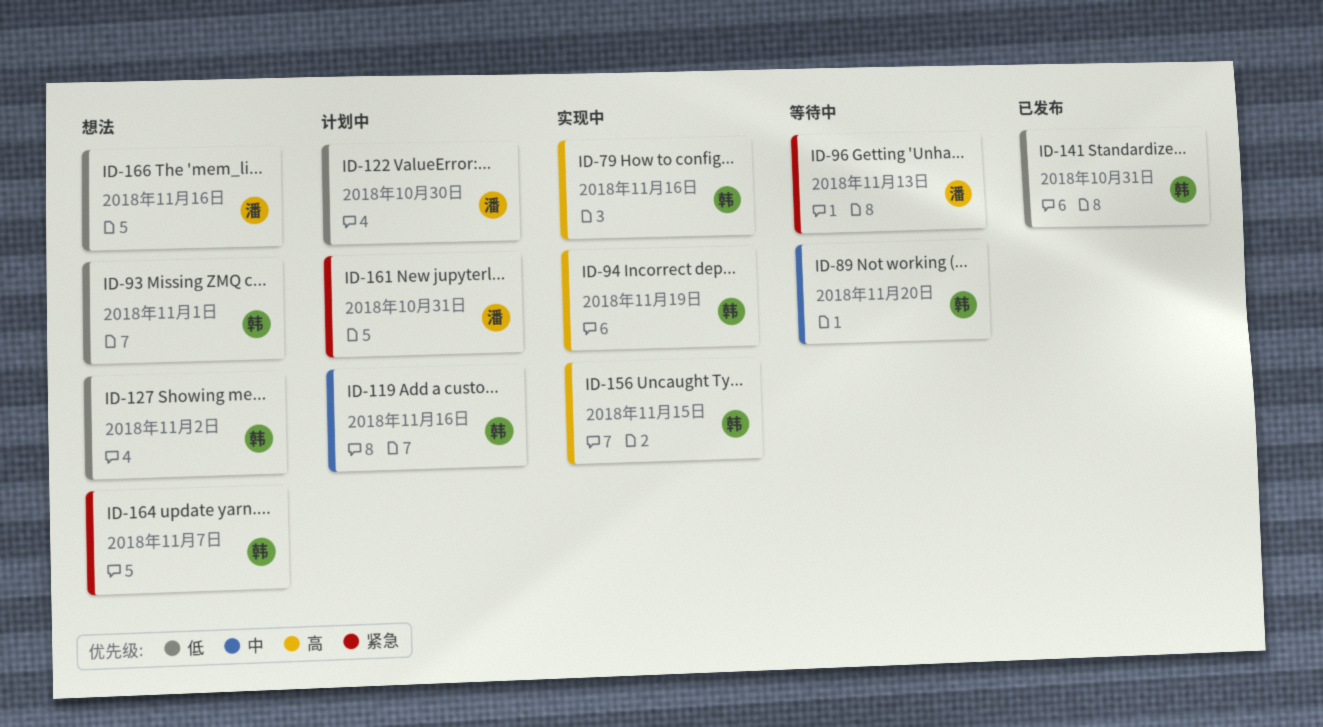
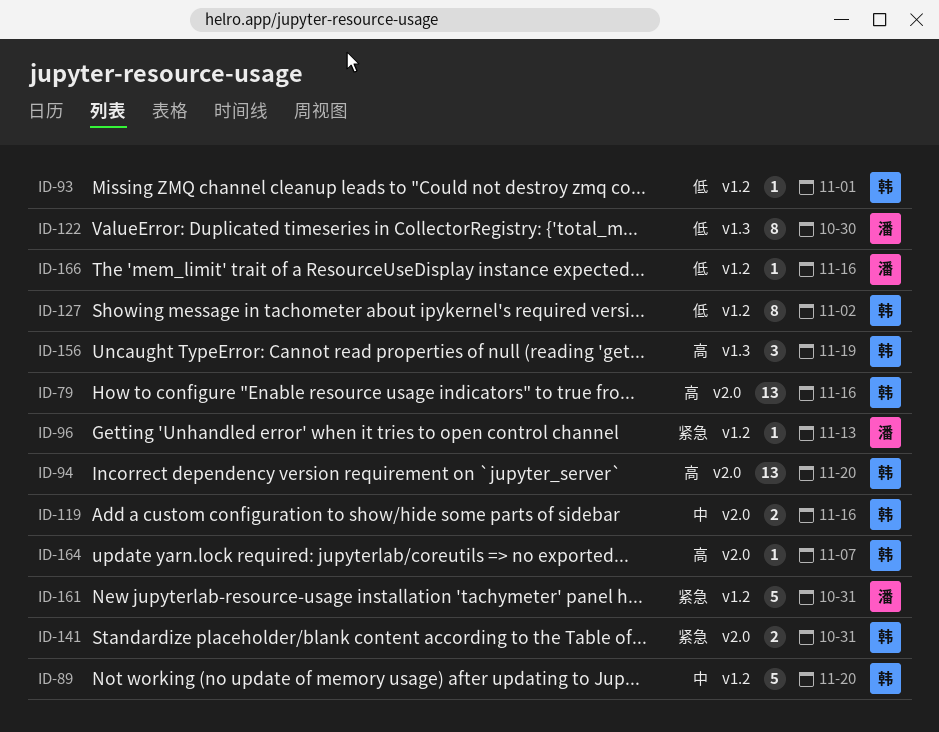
ID-94, due: Nov 19 -> Nov 20
ID-141, priority: 低 -> 紧急
ID-156, due: Nov 15 -> Nov 19
ID-164, priority: 紧急 -> 高

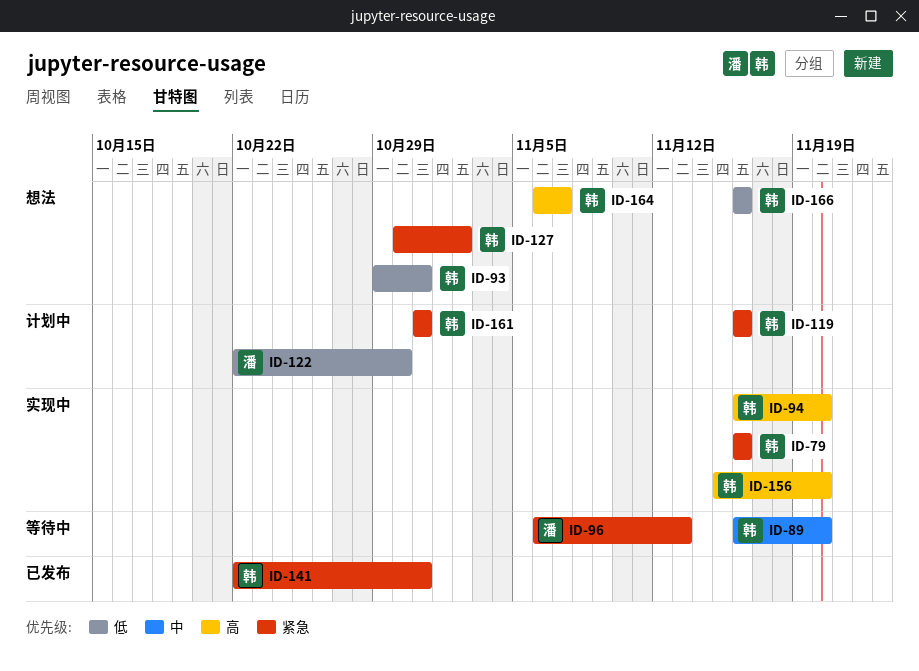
ID-79, priority: 高 -> 紧急
ID-93, due: Nov 1 -> Oct 31
ID-119, priority: 中 -> 紧急
ID-127, priority: 低 -> 紧急
ID-156, due: Nov 19 -> Nov 20
ID-161, owner: 潘 -> 韩
ID-166, owner: 潘 -> 韩

